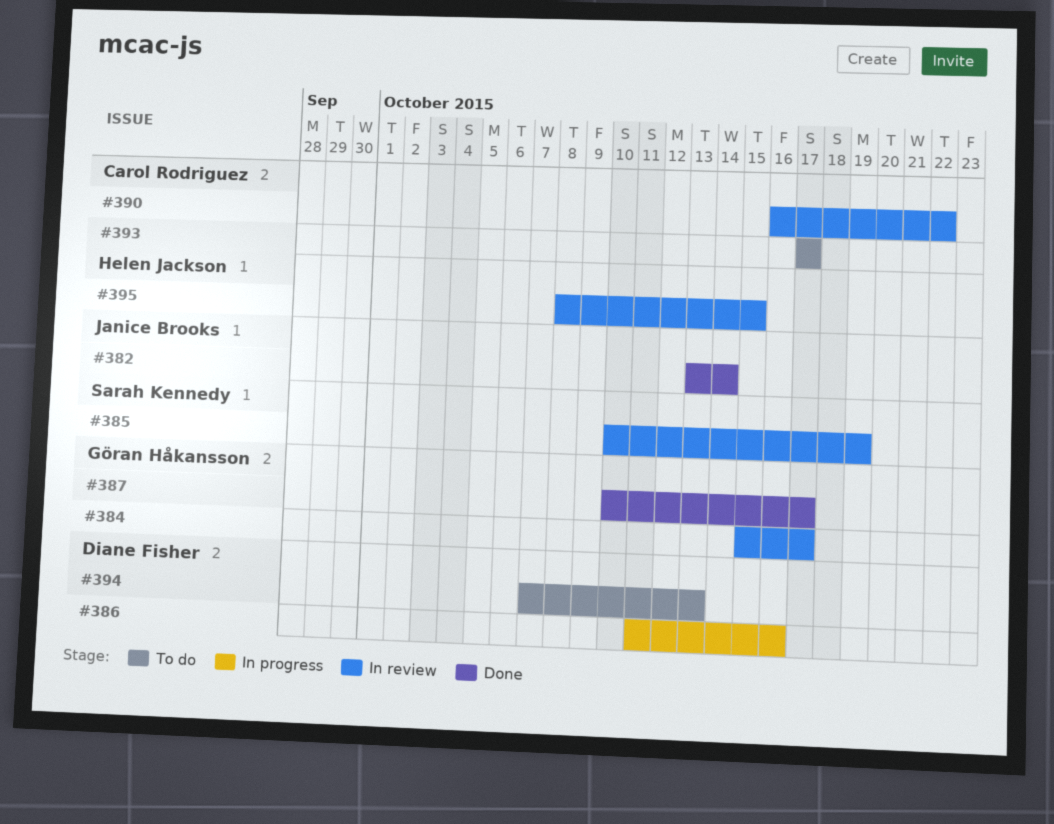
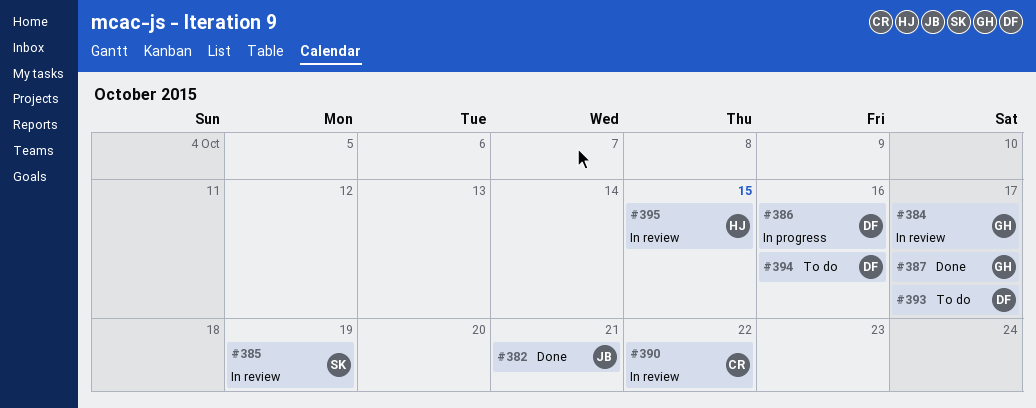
#382, due: Oct 14 -> Oct 21
#393, owner: Carol Rodriguez -> Diane Fisher
#394, due: Oct 13 -> Oct 16

